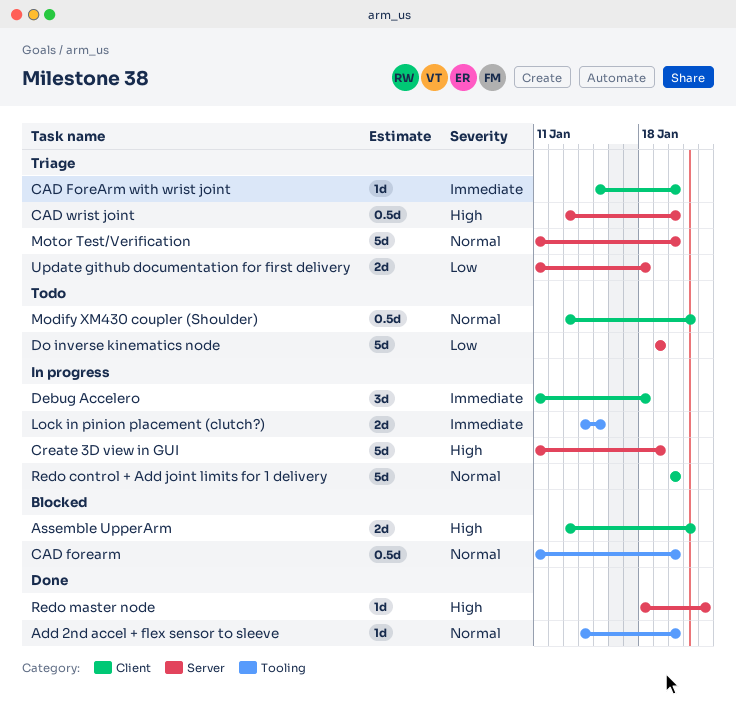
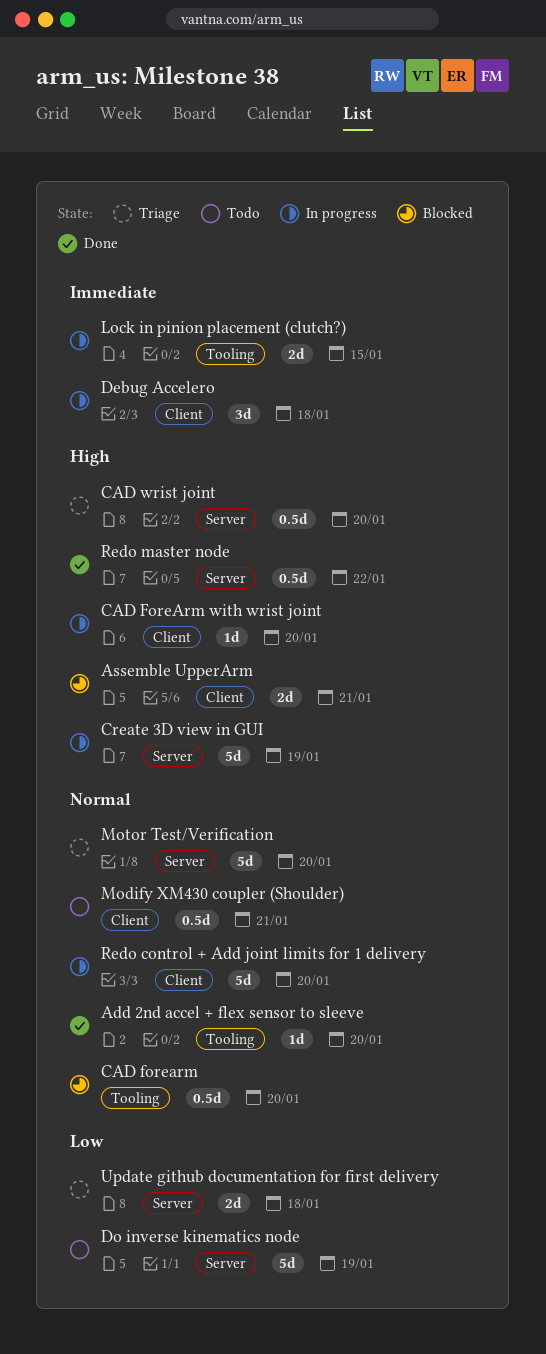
CAD ForeArm with wrist joint, status: Triage -> In progress
CAD ForeArm with wrist joint, priority: Immediate -> High
Redo master node, estimate: 1d -> 0.5d

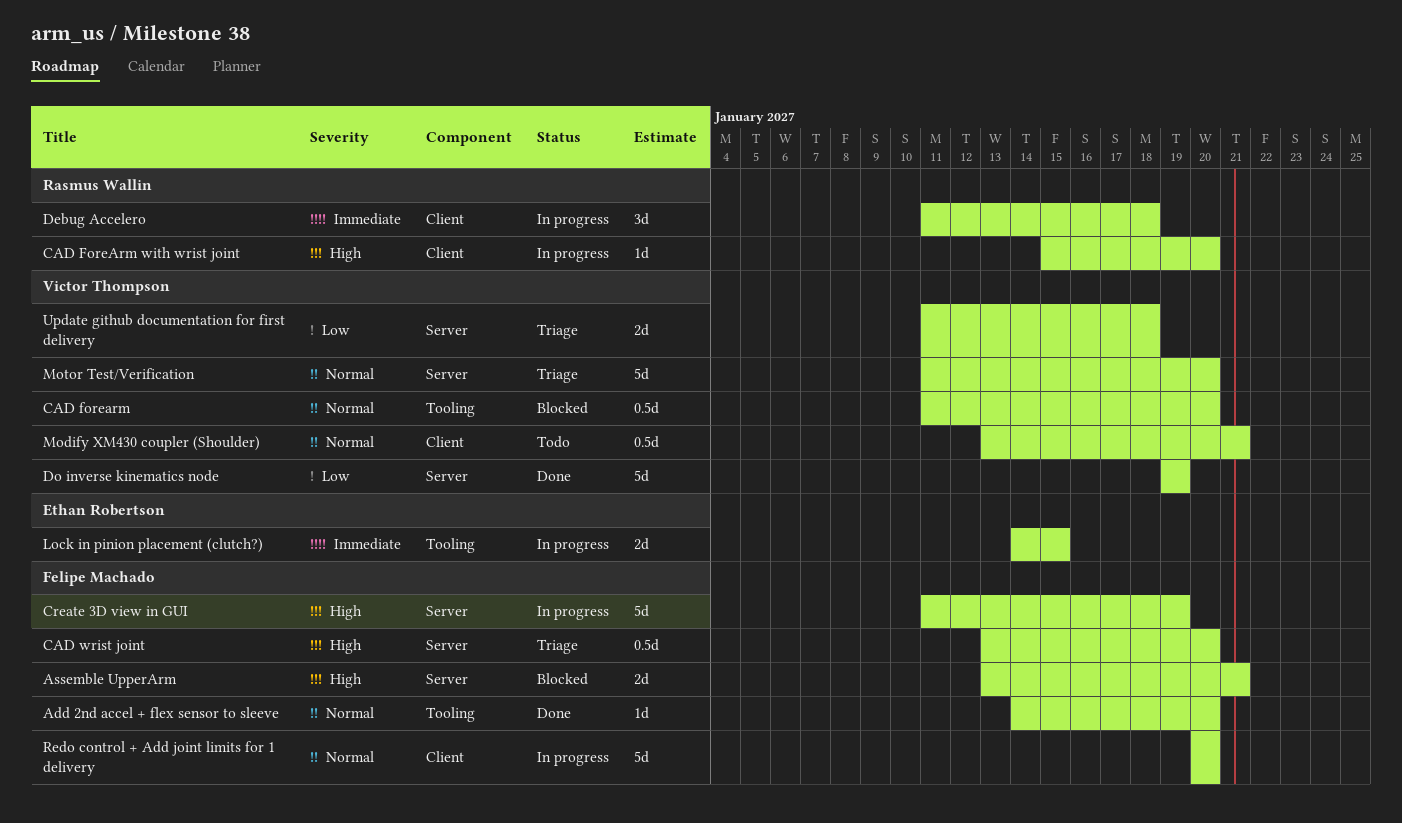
Assemble UpperArm, label: Client -> Server
Do inverse kinematics node, status: Todo -> Done
Redo master node: present -> none

